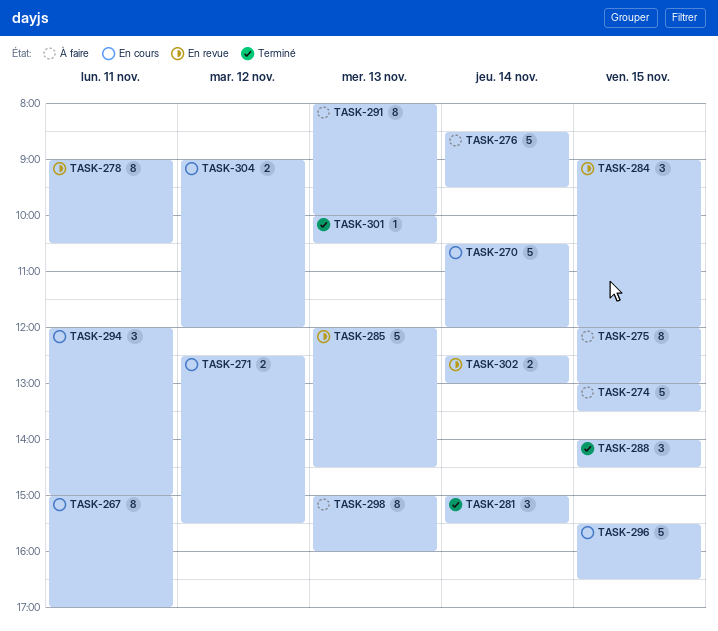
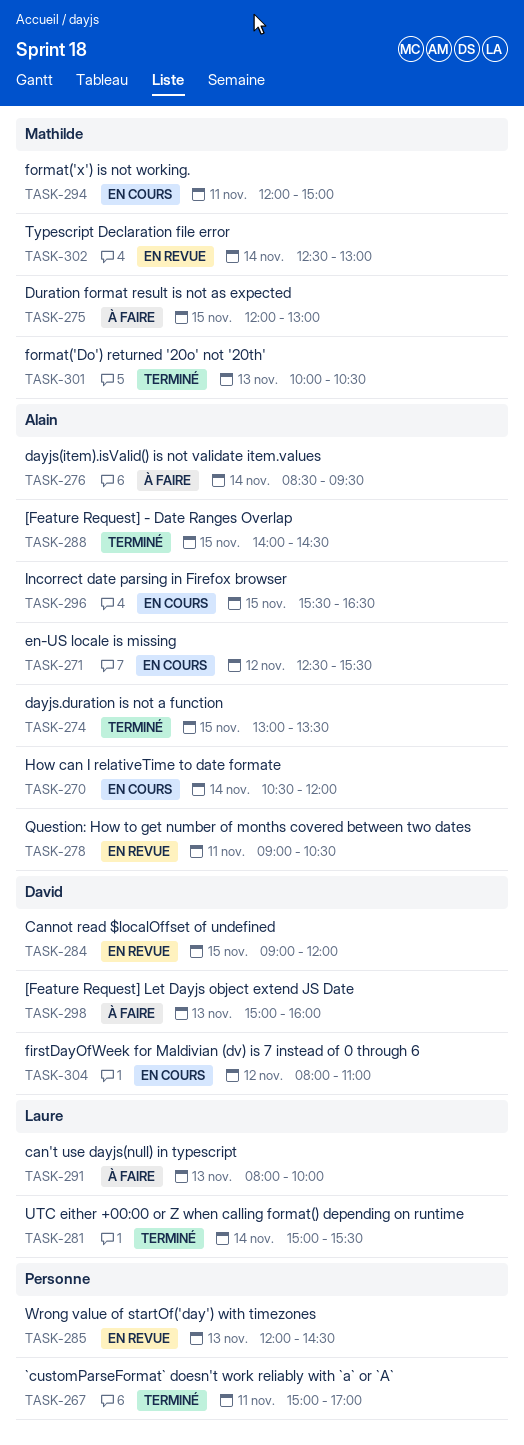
TASK-267, status: En cours -> Terminé
TASK-274, status: À faire -> Terminé
TASK-304, begins: 09:00 -> 08:00
TASK-304, ends: 12:00 -> 11:00

